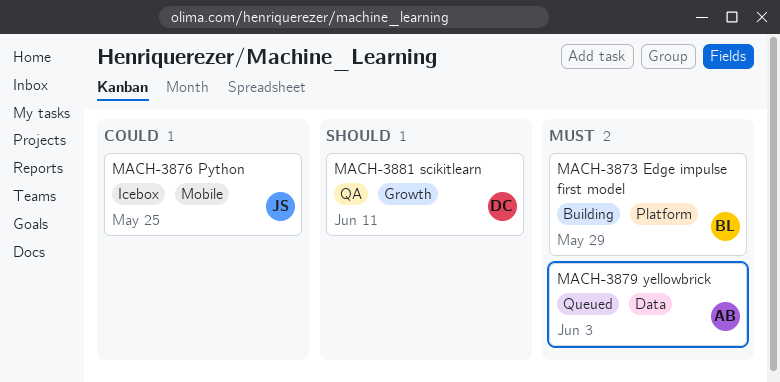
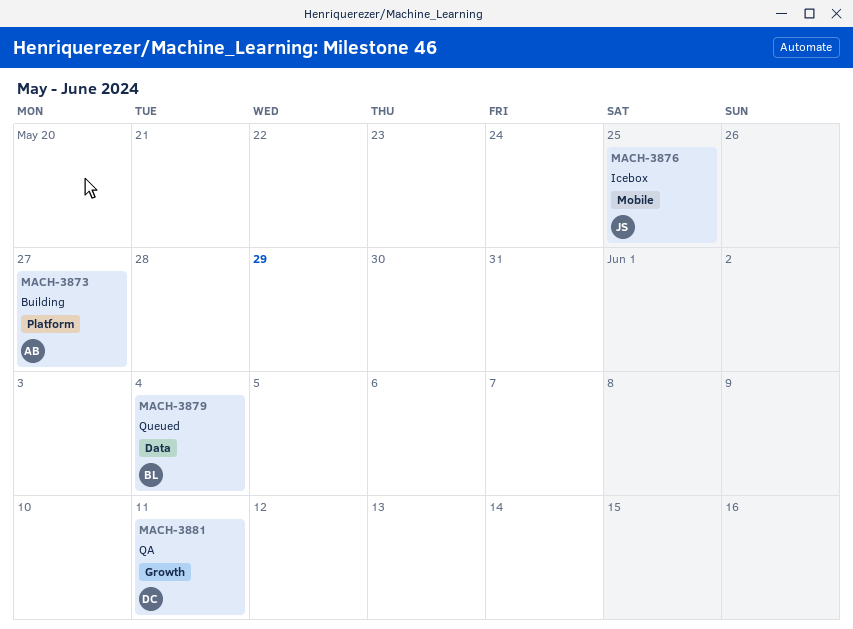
MACH-3873, owner: BL -> AB
MACH-3873, due: May 29 -> May 27
MACH-3879, owner: AB -> BL
MACH-3879, due: Jun 3 -> Jun 4

